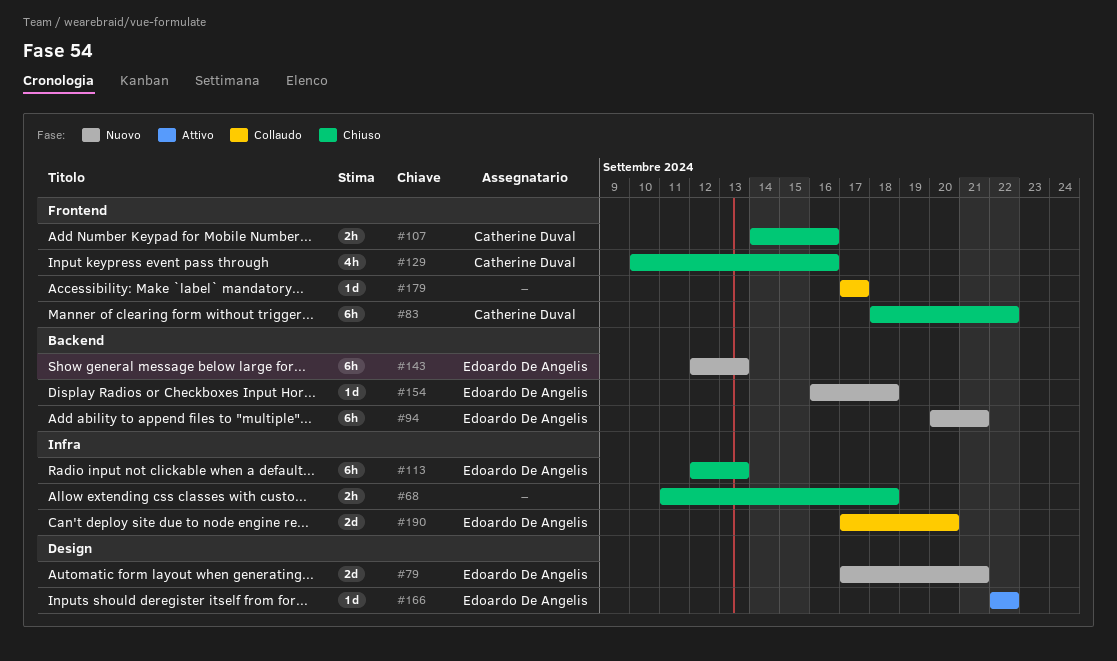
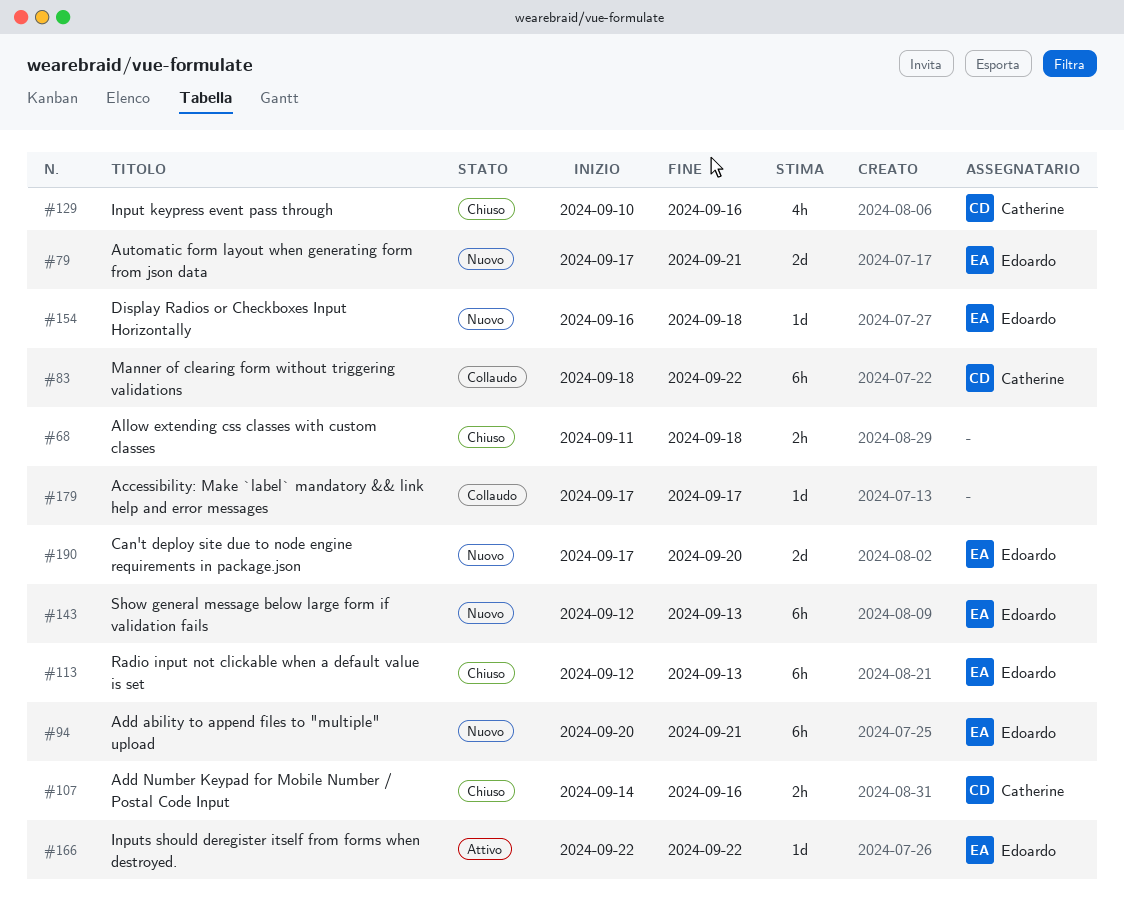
#83, status: Chiuso -> Collaudo
#190, status: Collaudo -> Nuovo

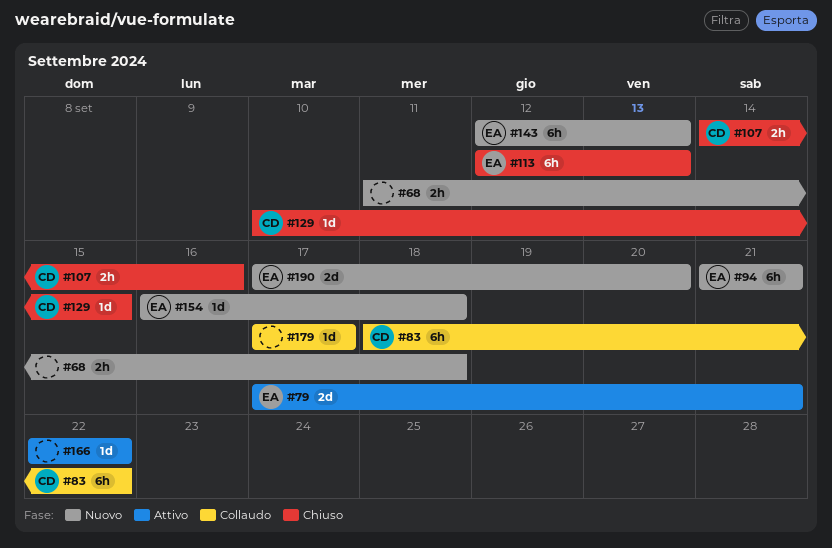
#68, status: Chiuso -> Nuovo
#79, status: Nuovo -> Attivo
#94, start: Sep 20 -> Sep 21
#129, estimate: 4h -> 1d
#129, due: Sep 16 -> Sep 15
#166, owner: Edoardo -> none

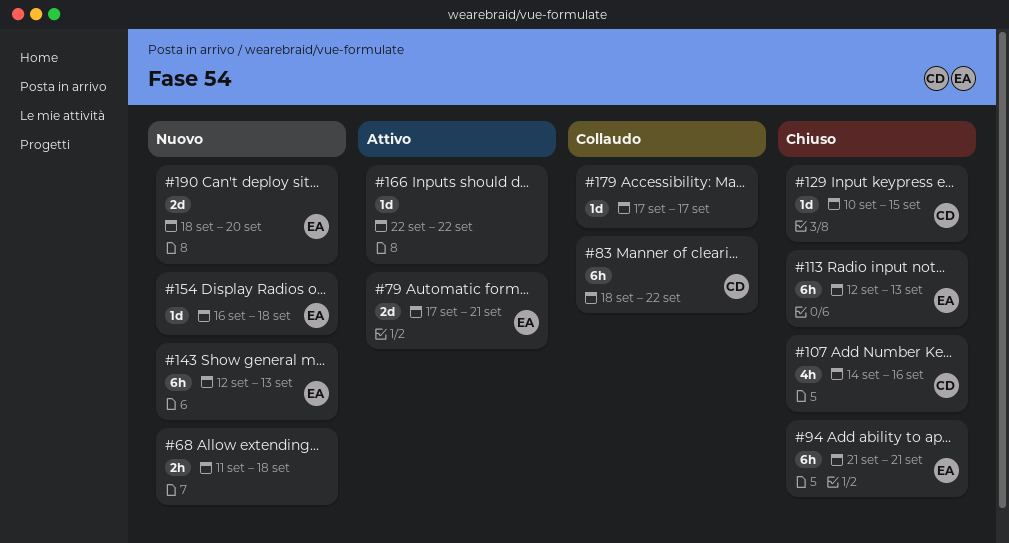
#94, status: Nuovo -> Chiuso
#107, estimate: 2h -> 4h
#190, start: Sep 17 -> Sep 18

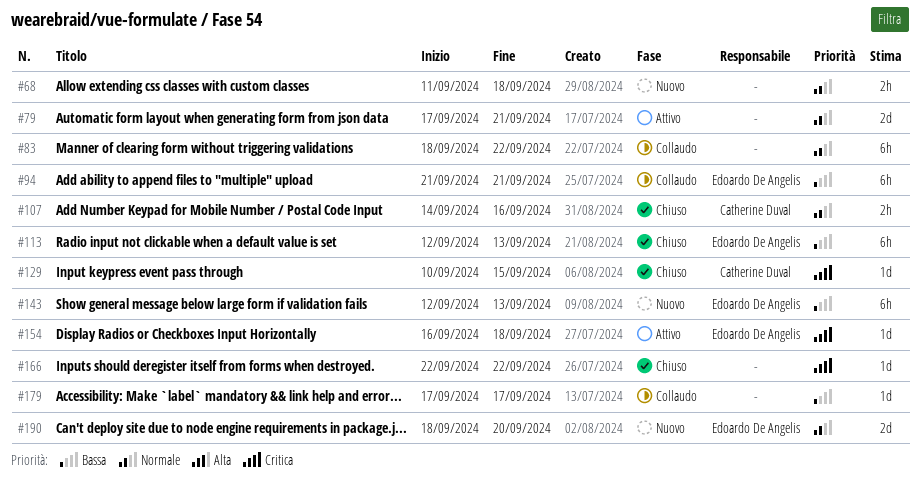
#79, owner: Edoardo De Angelis -> none
#83, owner: Catherine Duval -> none
#94, status: Chiuso -> Collaudo
#107, estimate: 4h -> 2h
#154, status: Nuovo -> Attivo
#166, status: Attivo -> Chiuso

